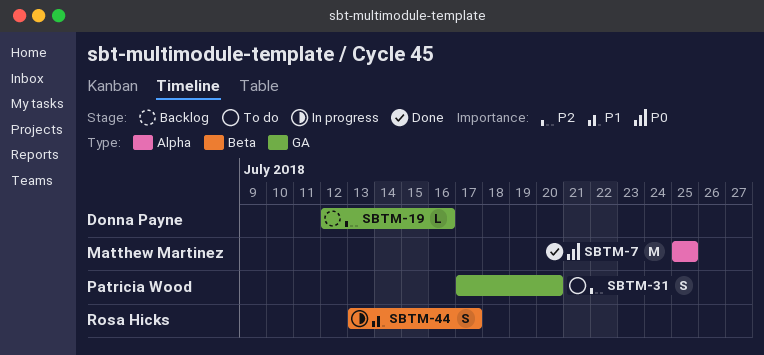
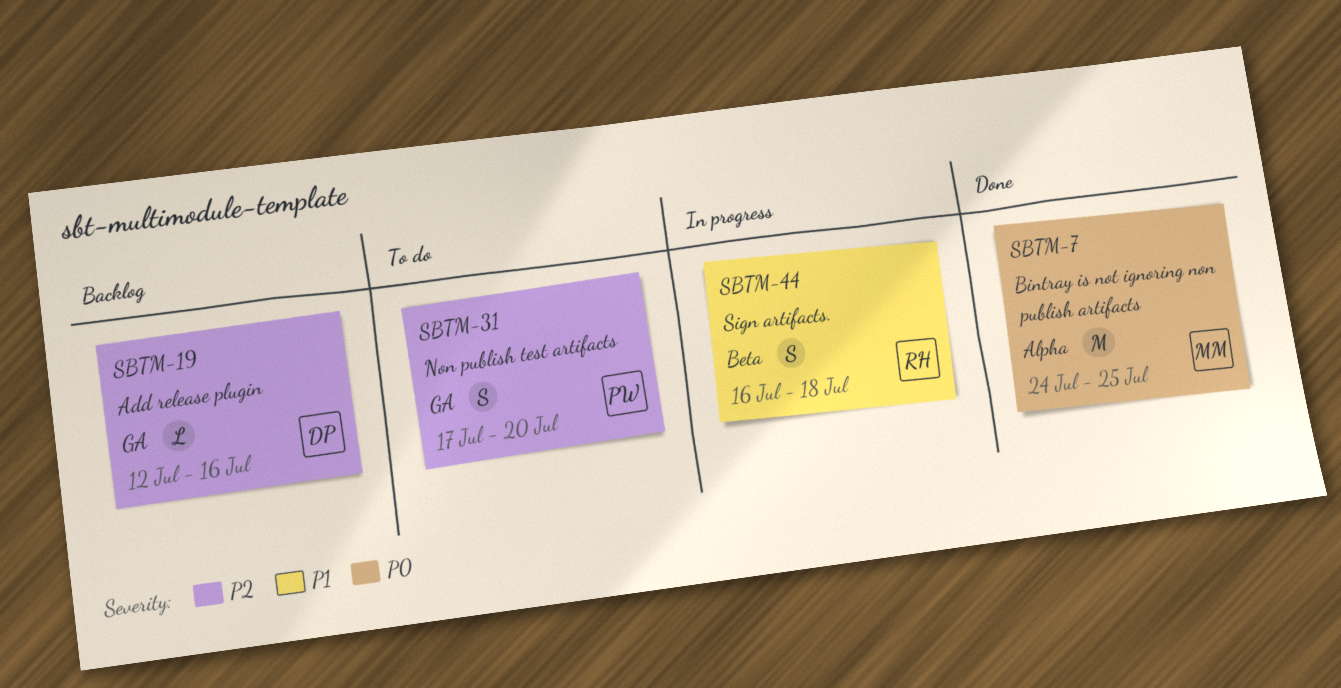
SBTM-7, start: Jul 25 -> Jul 24
SBTM-44, start: Jul 13 -> Jul 16
SBTM-44, due: Jul 17 -> Jul 18

